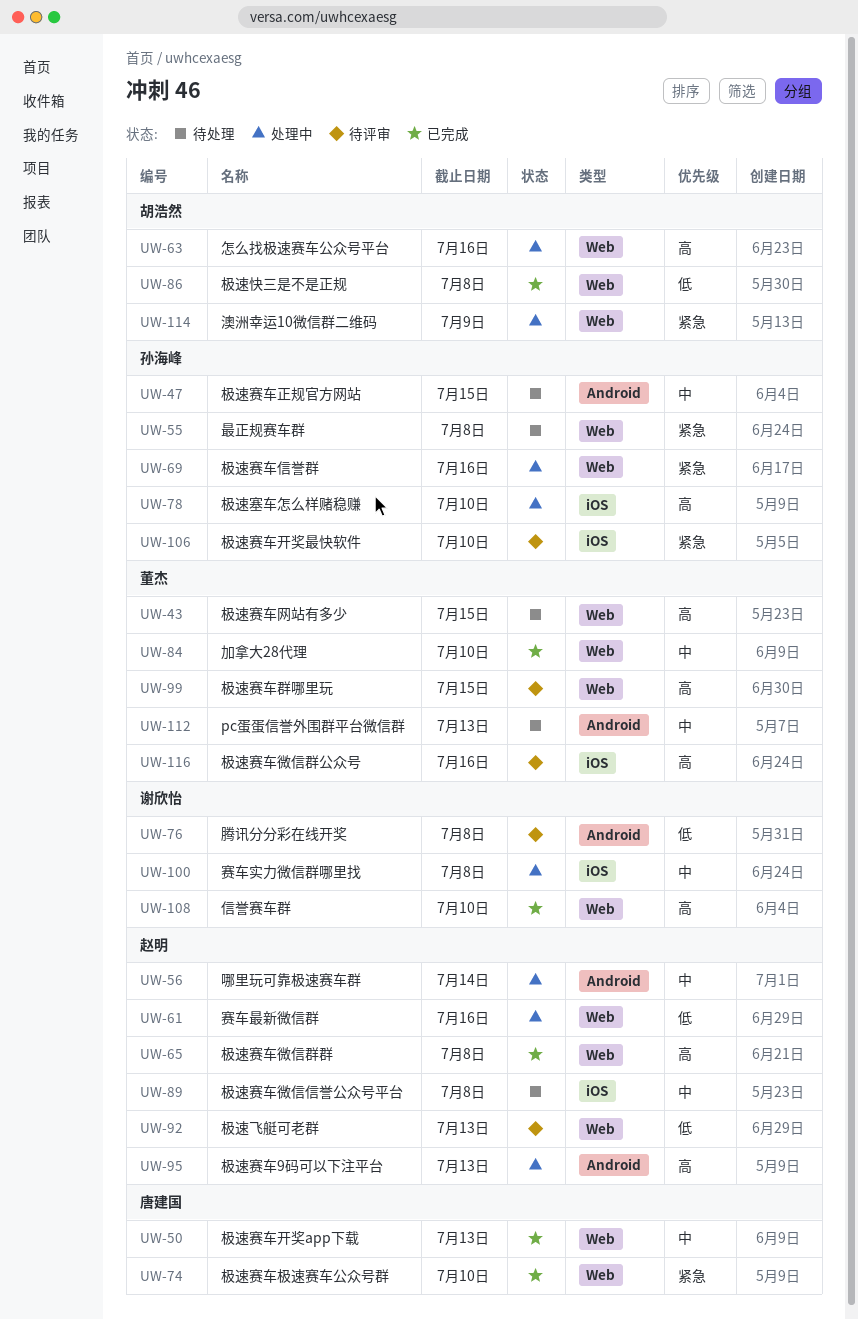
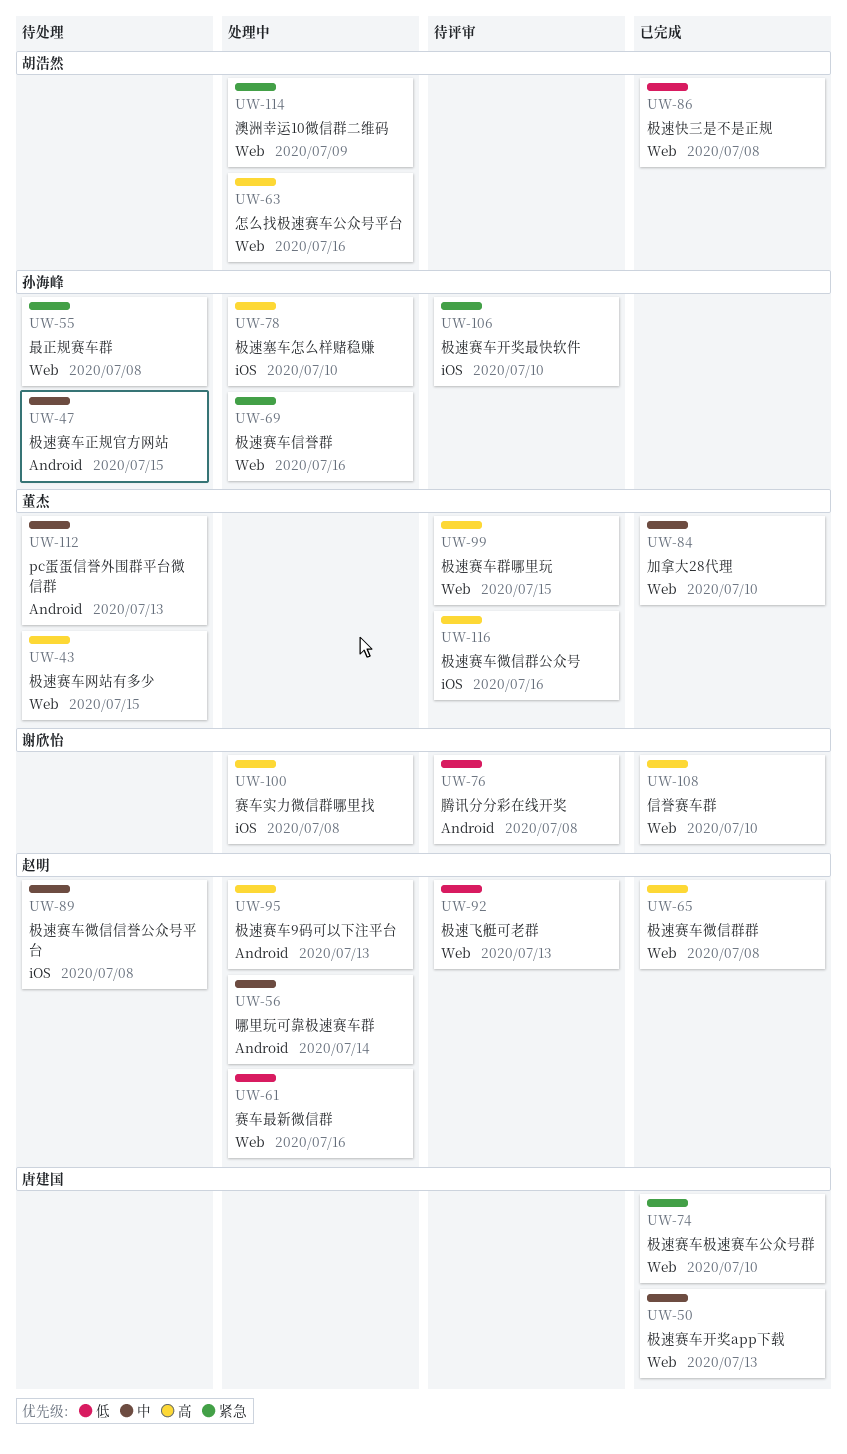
UW-100, priority: 中 -> 高

